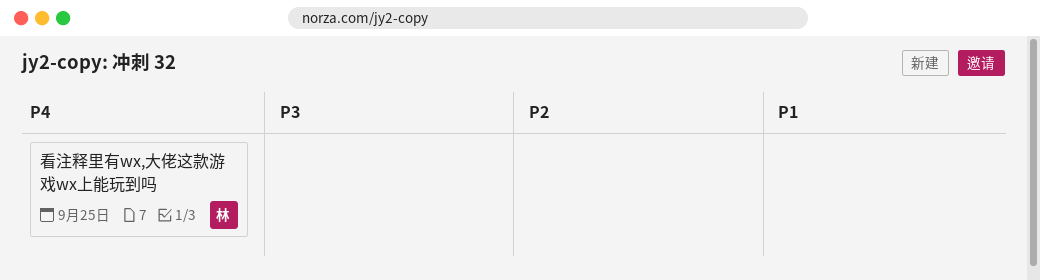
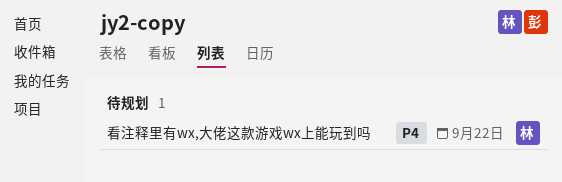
看注释里有wx,大佬这款游戏wx上能玩到吗, due: Sep 25 -> Sep 22

